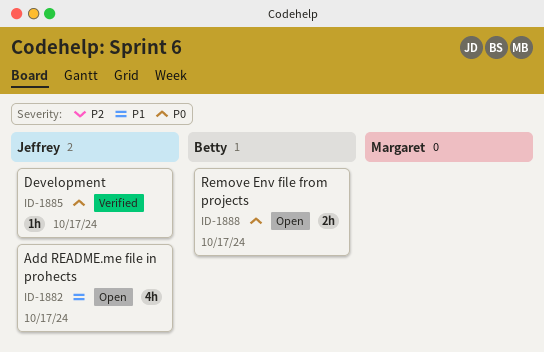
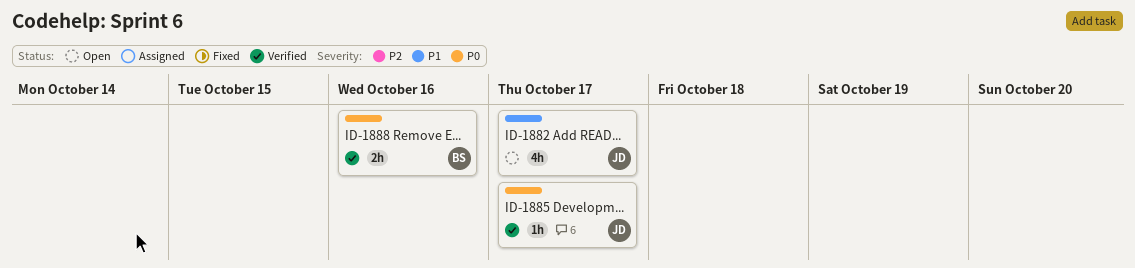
ID-1888, status: Open -> Verified
ID-1888, due: Oct 17 -> Oct 16

